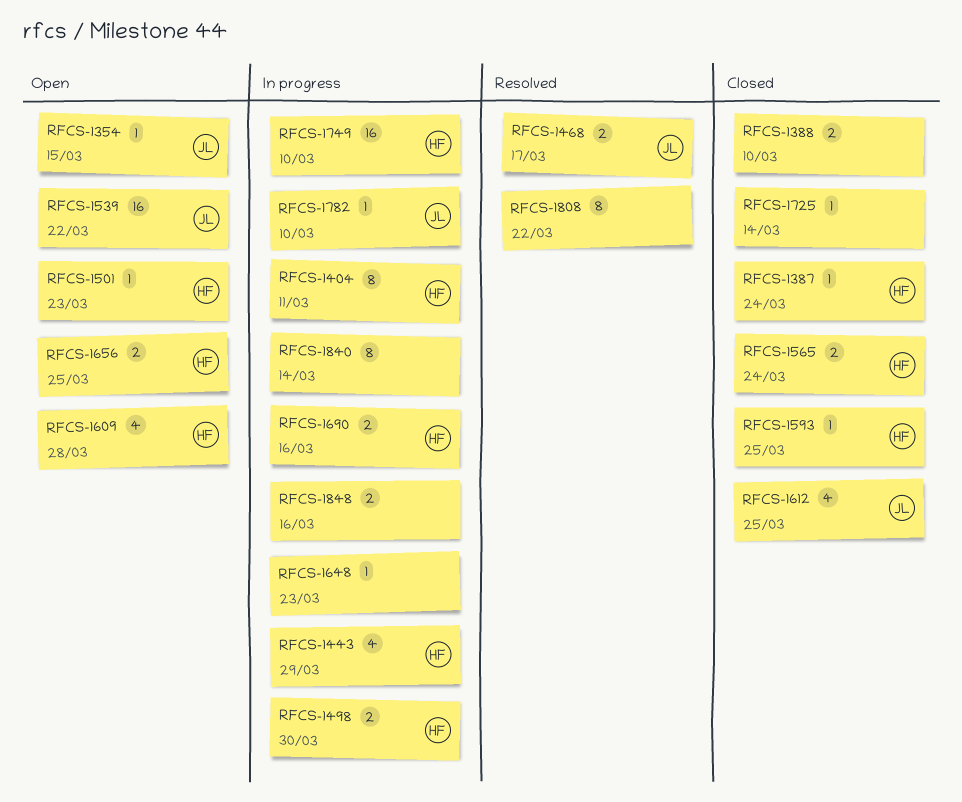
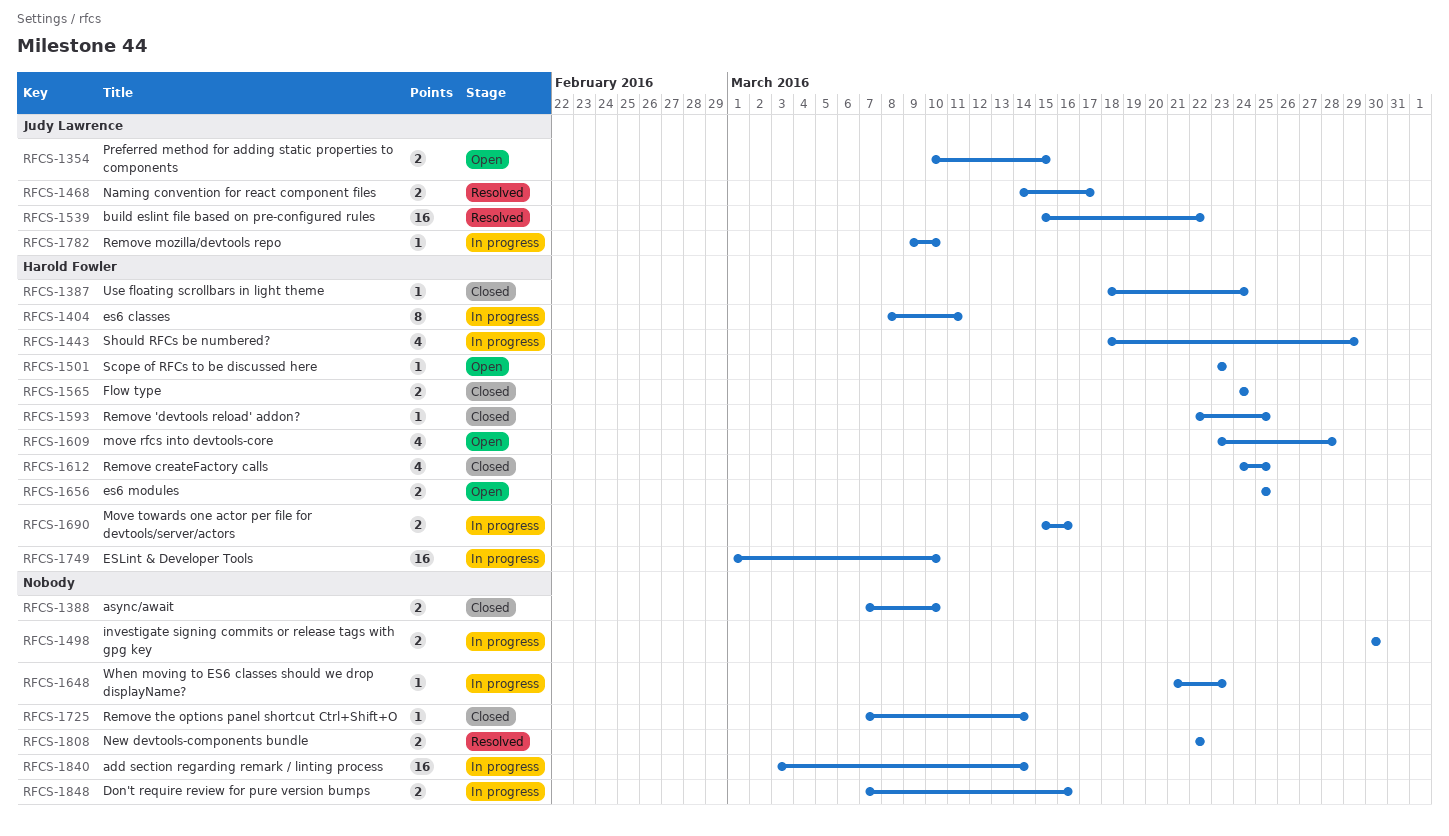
RFCS-1354, estimate: 1 -> 2
RFCS-1498, owner: Harold Fowler -> none
RFCS-1539, status: Open -> Resolved
RFCS-1612, owner: Judy Lawrence -> Harold Fowler
RFCS-1808, estimate: 8 -> 2
RFCS-1840, estimate: 8 -> 16

